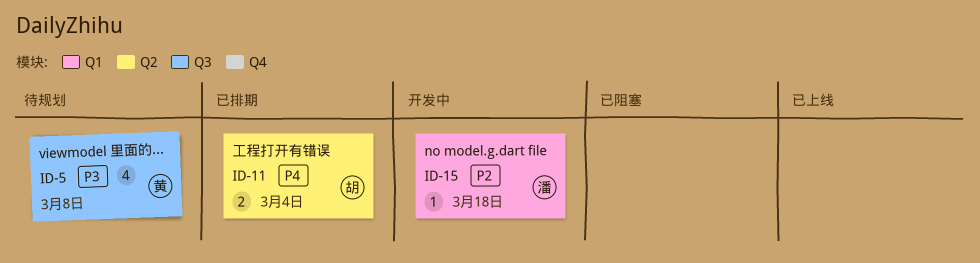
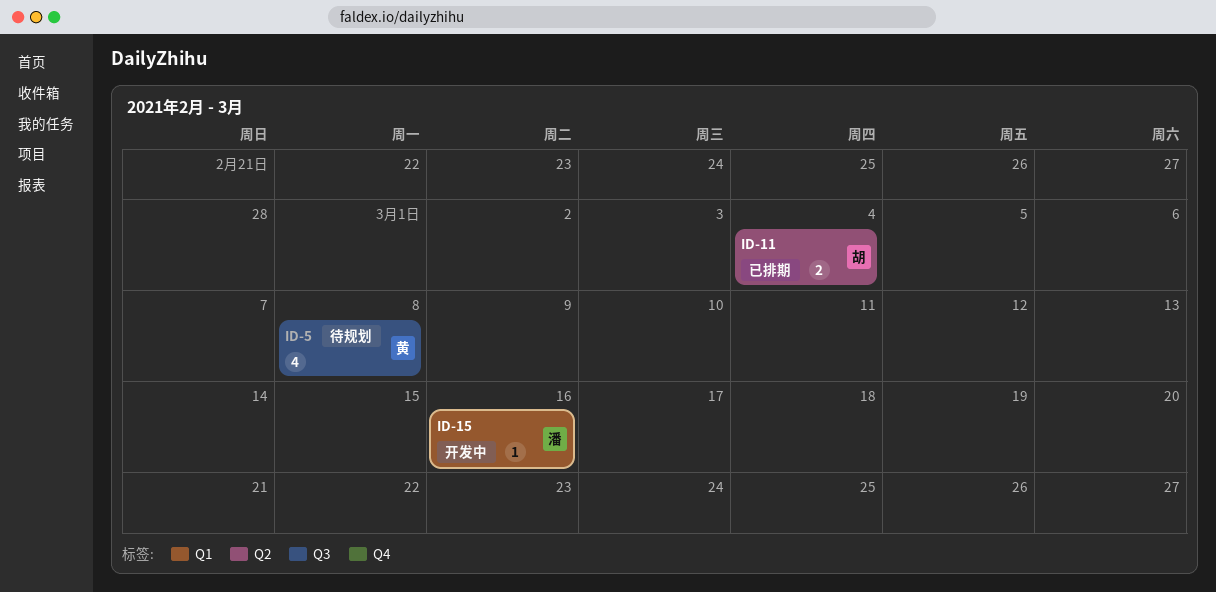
ID-15, due: Mar 18 -> Mar 16

